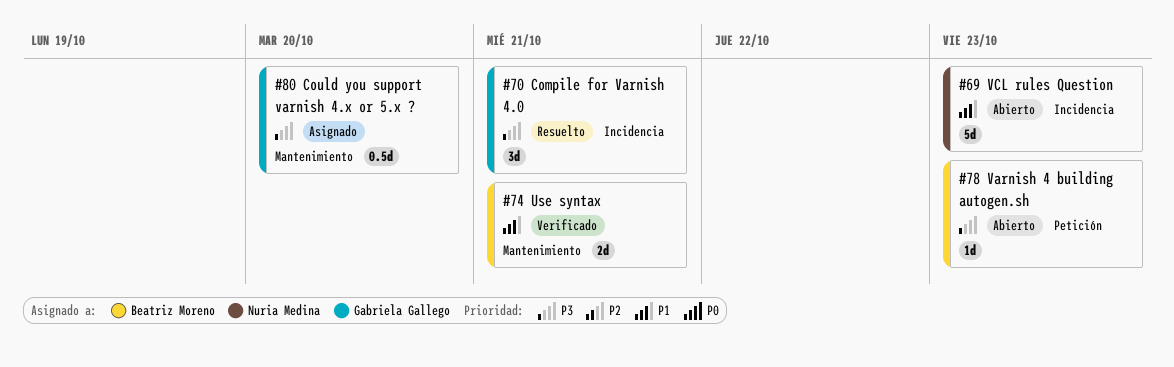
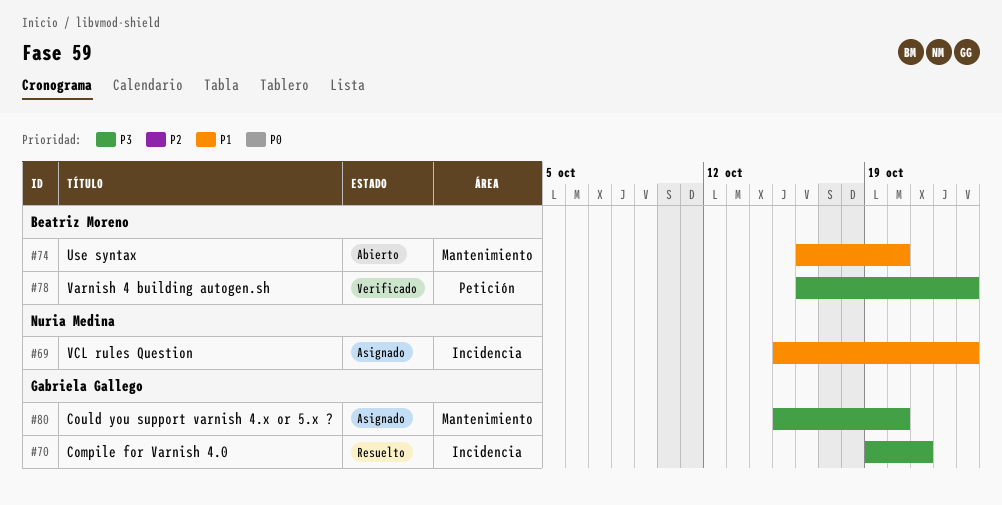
#69, status: Abierto -> Asignado
#74, status: Verificado -> Abierto
#74, due: Oct 21 -> Oct 20
#78, status: Abierto -> Verificado

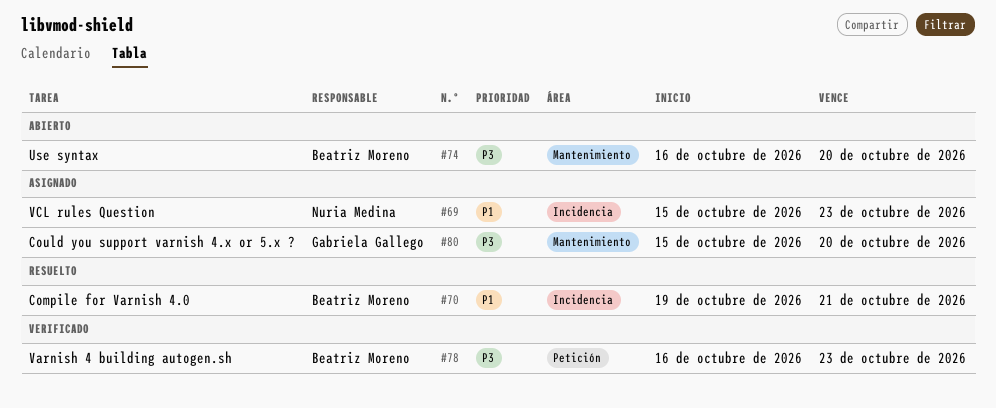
#70, owner: Gabriela Gallego -> Beatriz Moreno
#70, priority: P3 -> P1
#74, priority: P1 -> P3

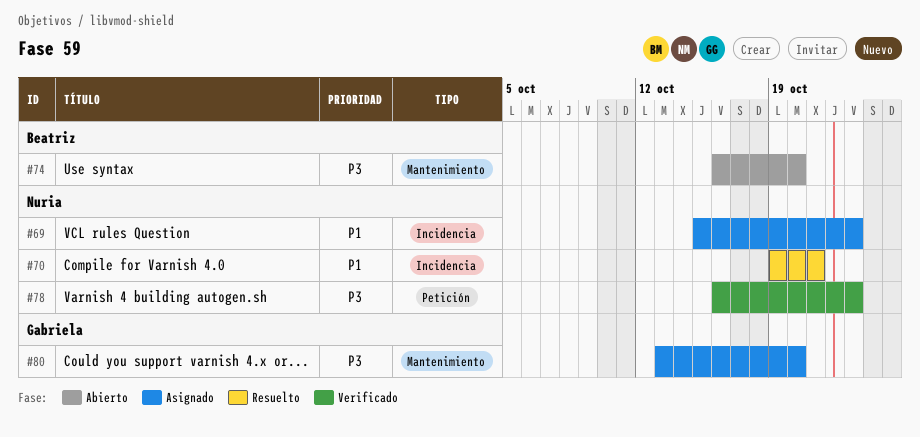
#70, owner: Beatriz Moreno -> Nuria Medina
#78, owner: Beatriz Moreno -> Nuria Medina
#80, start: Oct 15 -> Oct 13

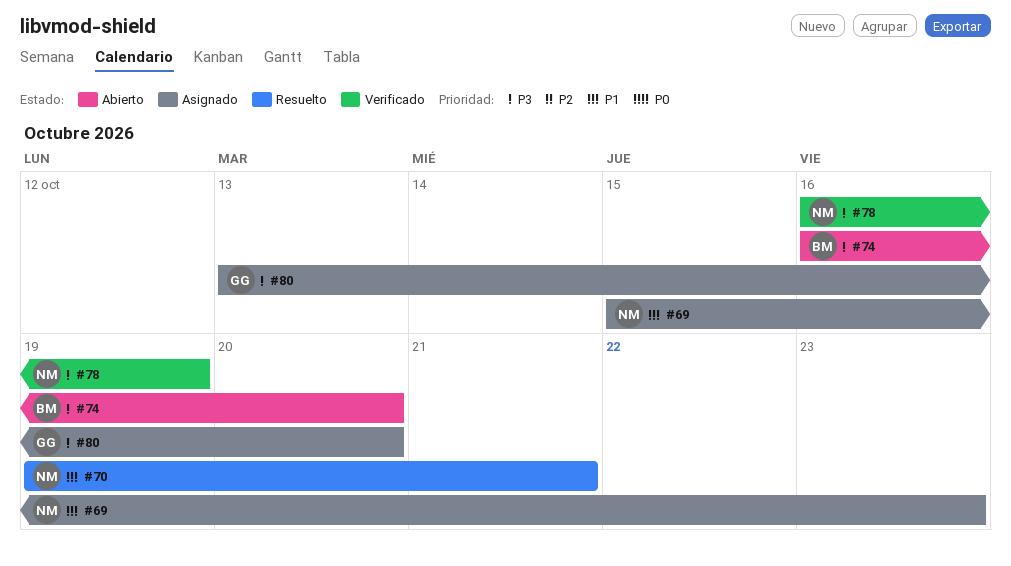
#78, due: Oct 23 -> Oct 19

